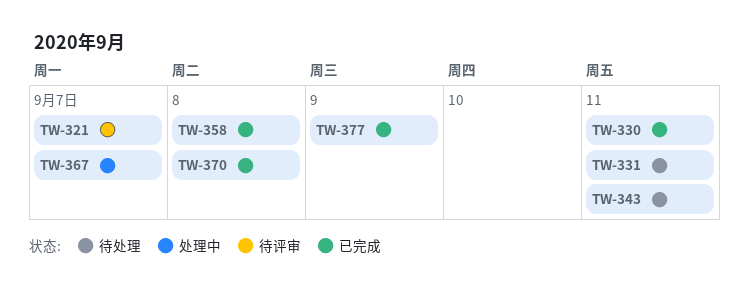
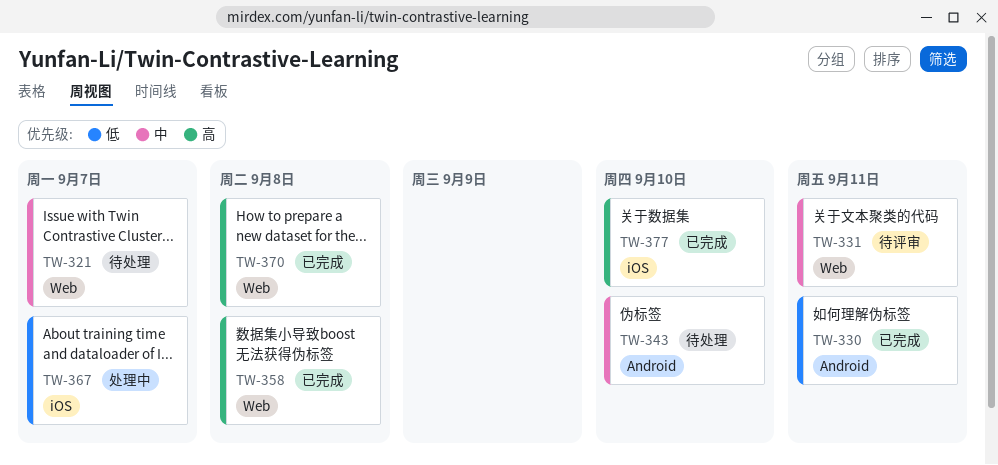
TW-321, status: 待评审 -> 待处理
TW-331, status: 待处理 -> 待评审
TW-343, due: Sep 11 -> Sep 10
TW-377, due: Sep 9 -> Sep 10

